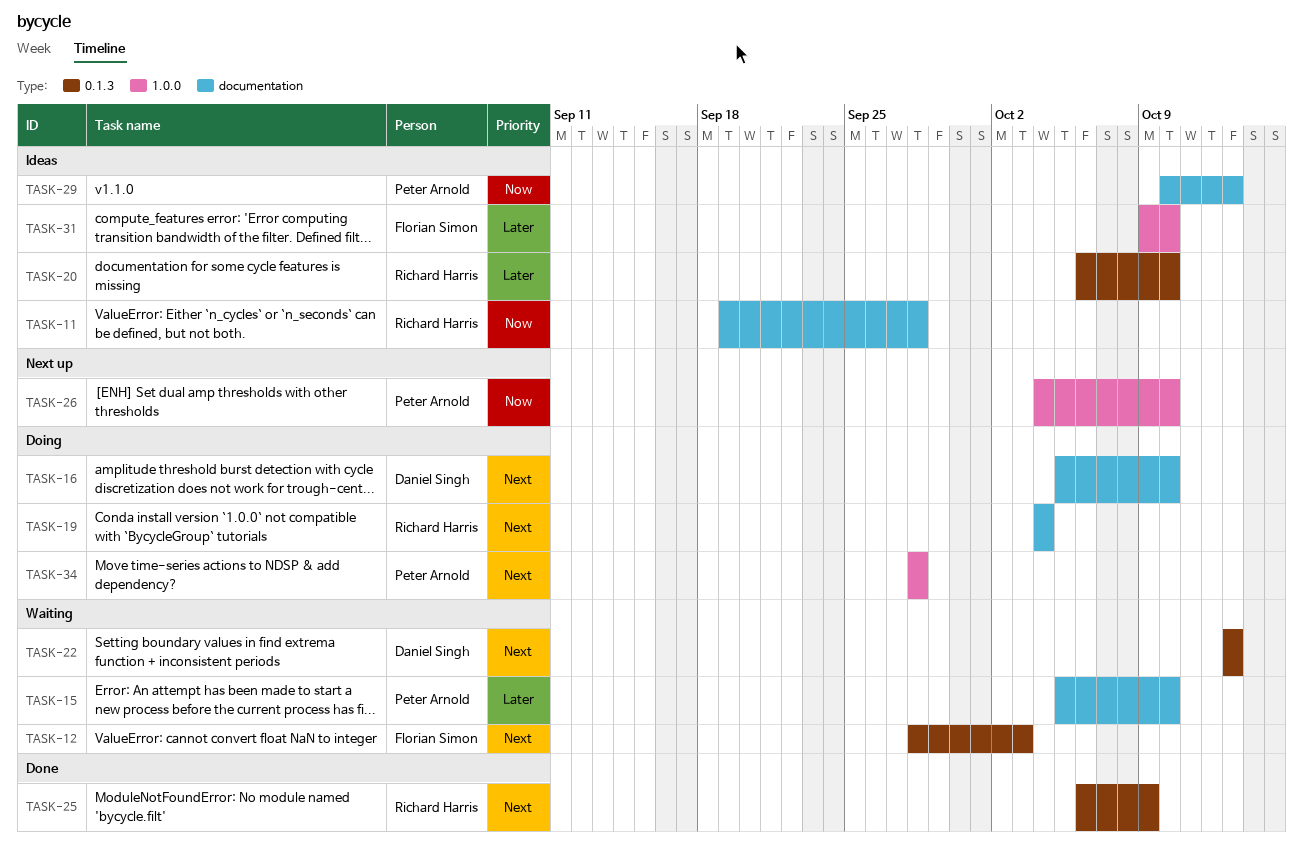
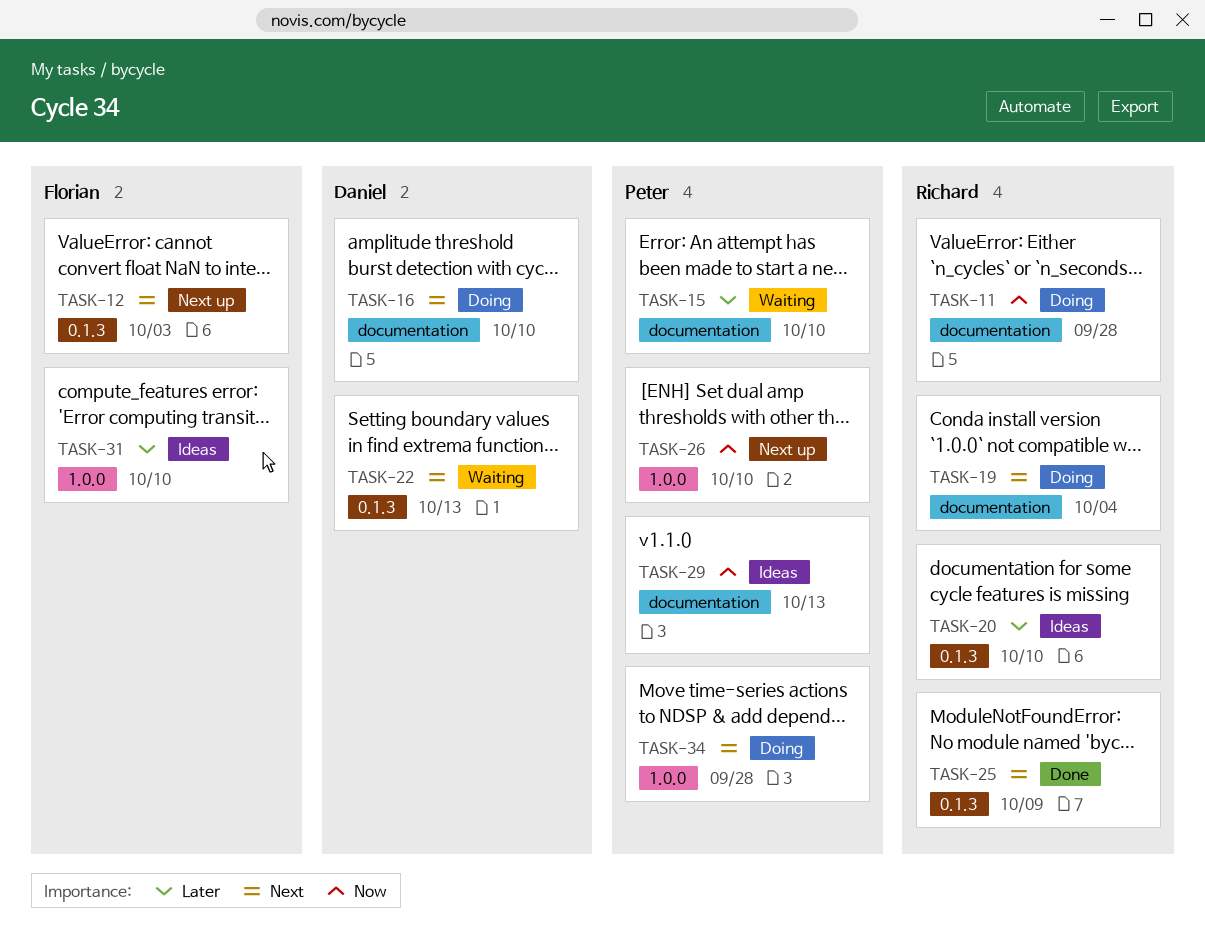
TASK-11, status: Ideas -> Doing
TASK-12, status: Waiting -> Next up

